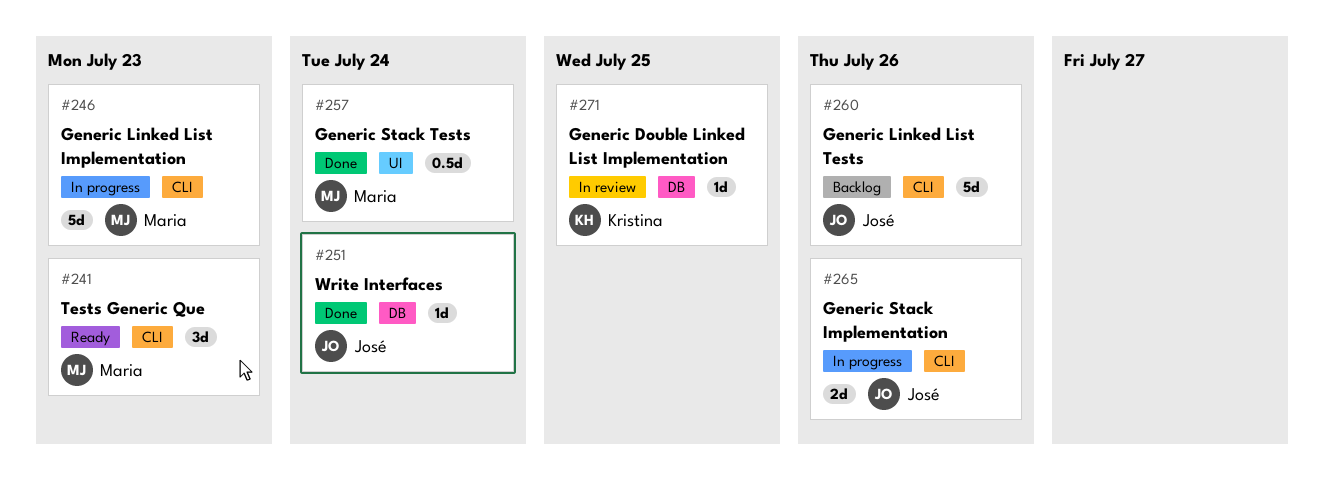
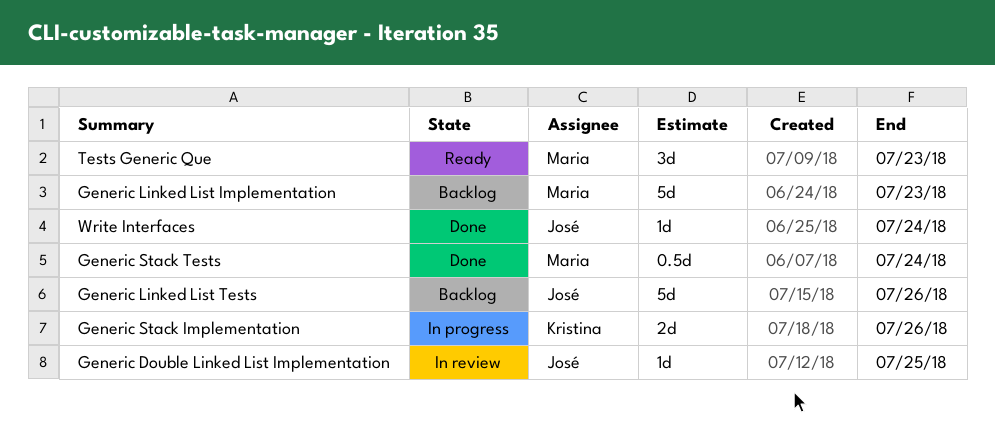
Generic Double Linked List Implementation, owner: Kristina -> José
Generic Linked List Implementation, status: In progress -> Backlog
Generic Stack Implementation, owner: José -> Kristina

